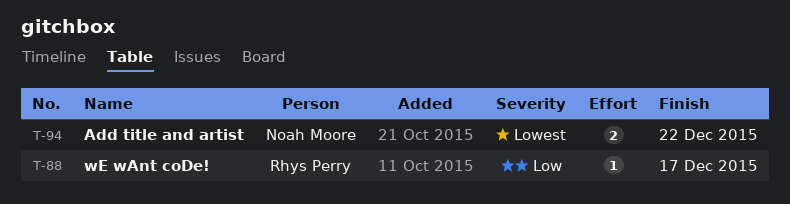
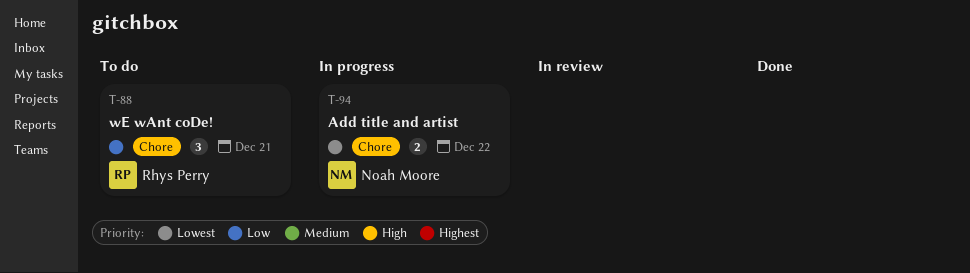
T-88, estimate: 1 -> 3
T-88, due: Dec 17 -> Dec 21

